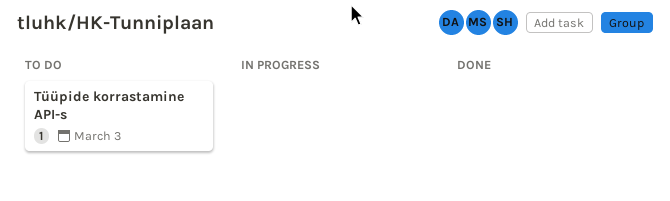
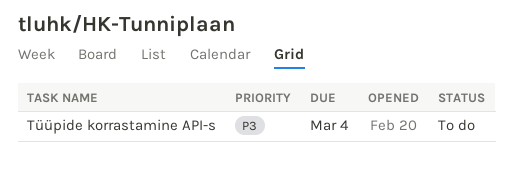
Tüüpide korrastamine API-s, due: Mar 3 -> Mar 4

